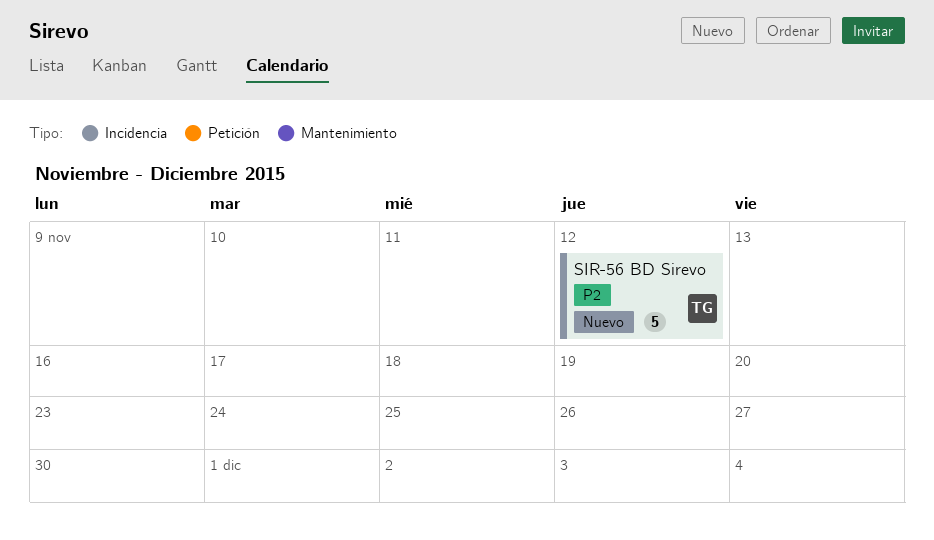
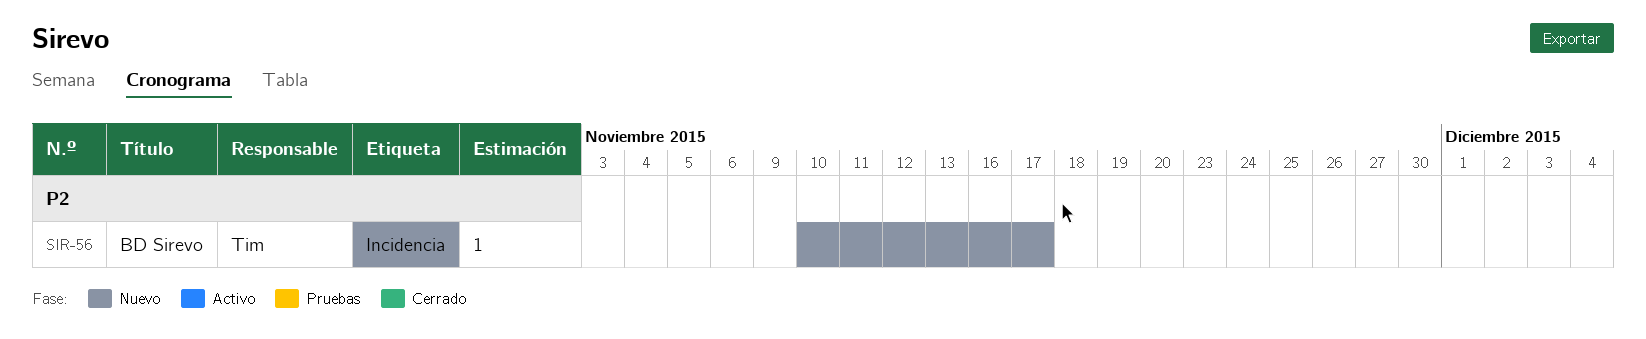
SIR-56, estimate: 5 -> 1
SIR-56, due: Nov 12 -> Nov 17

